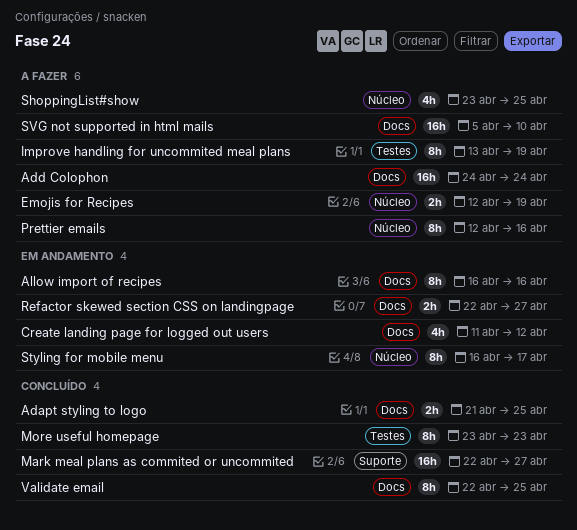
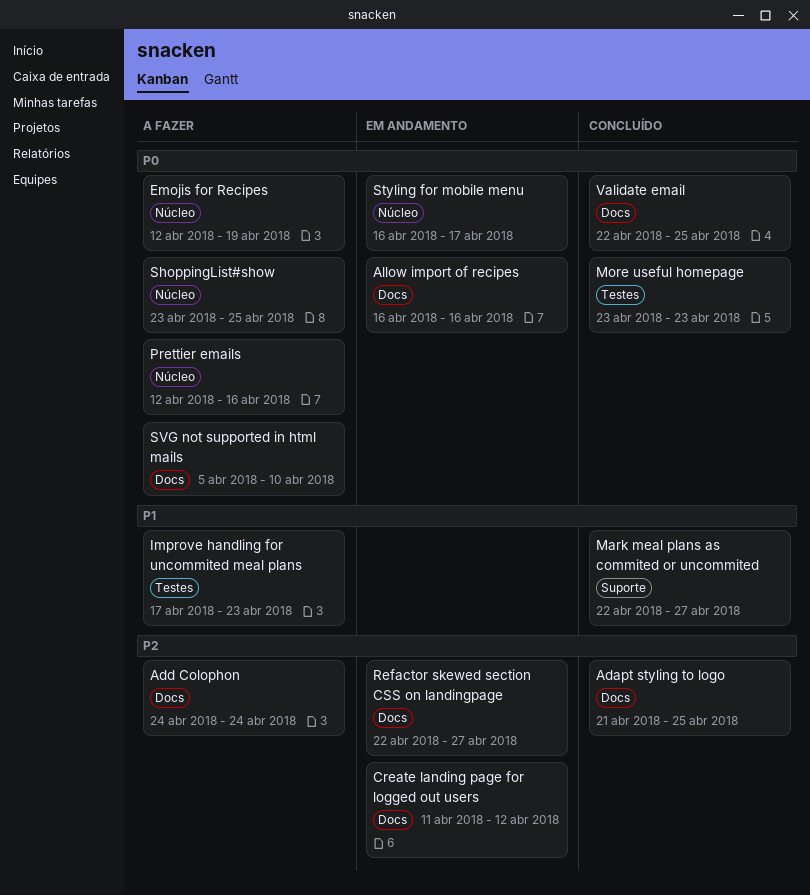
Improve handling for uncommited meal plans, start: Apr 13 -> Apr 17
Improve handling for uncommited meal plans, due: Apr 19 -> Apr 23

